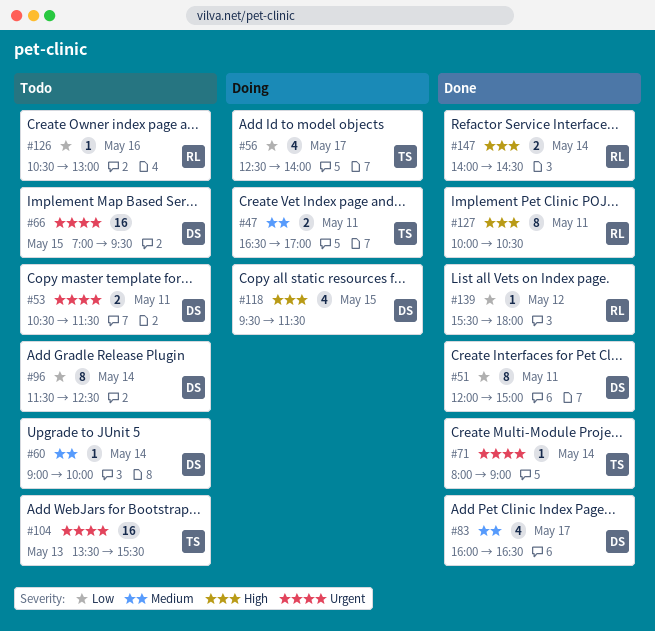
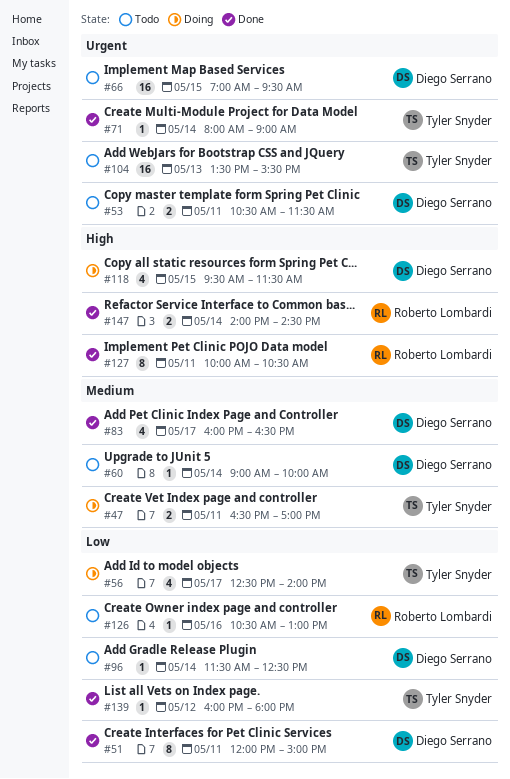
#96, estimate: 8 -> 1
#139, owner: Roberto Lombardi -> Tyler Snyder
#139, begins: 15:30 -> 16:00

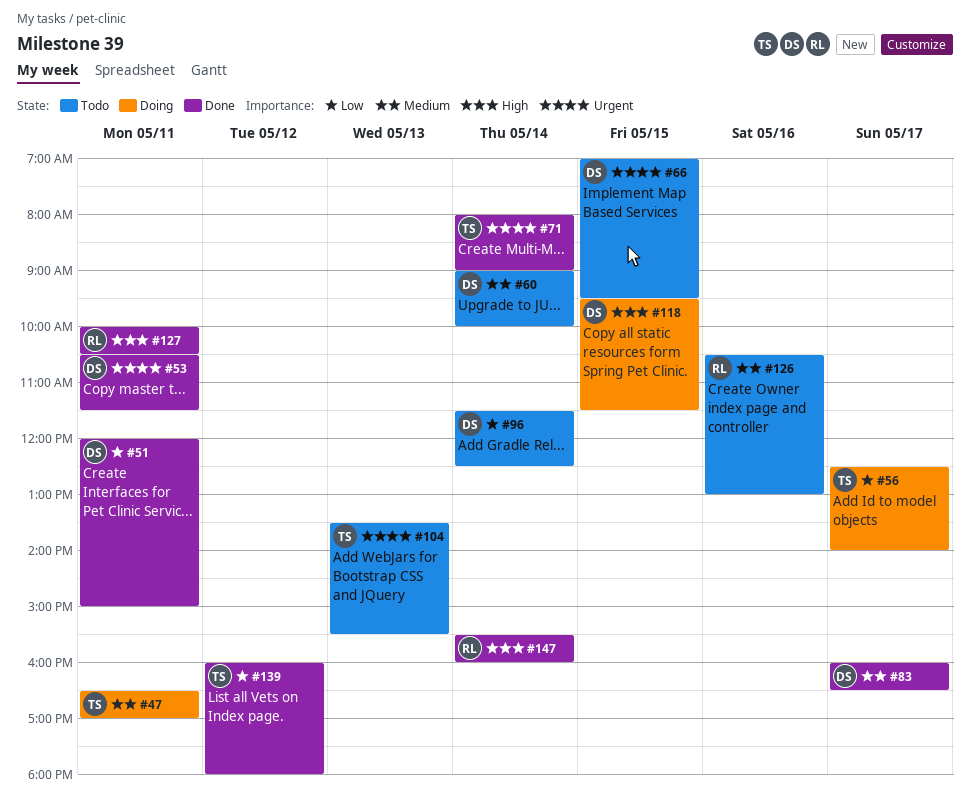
#53, status: Todo -> Done
#126, priority: Low -> Medium
#147, begins: 14:00 -> 15:30
#147, ends: 14:30 -> 16:00

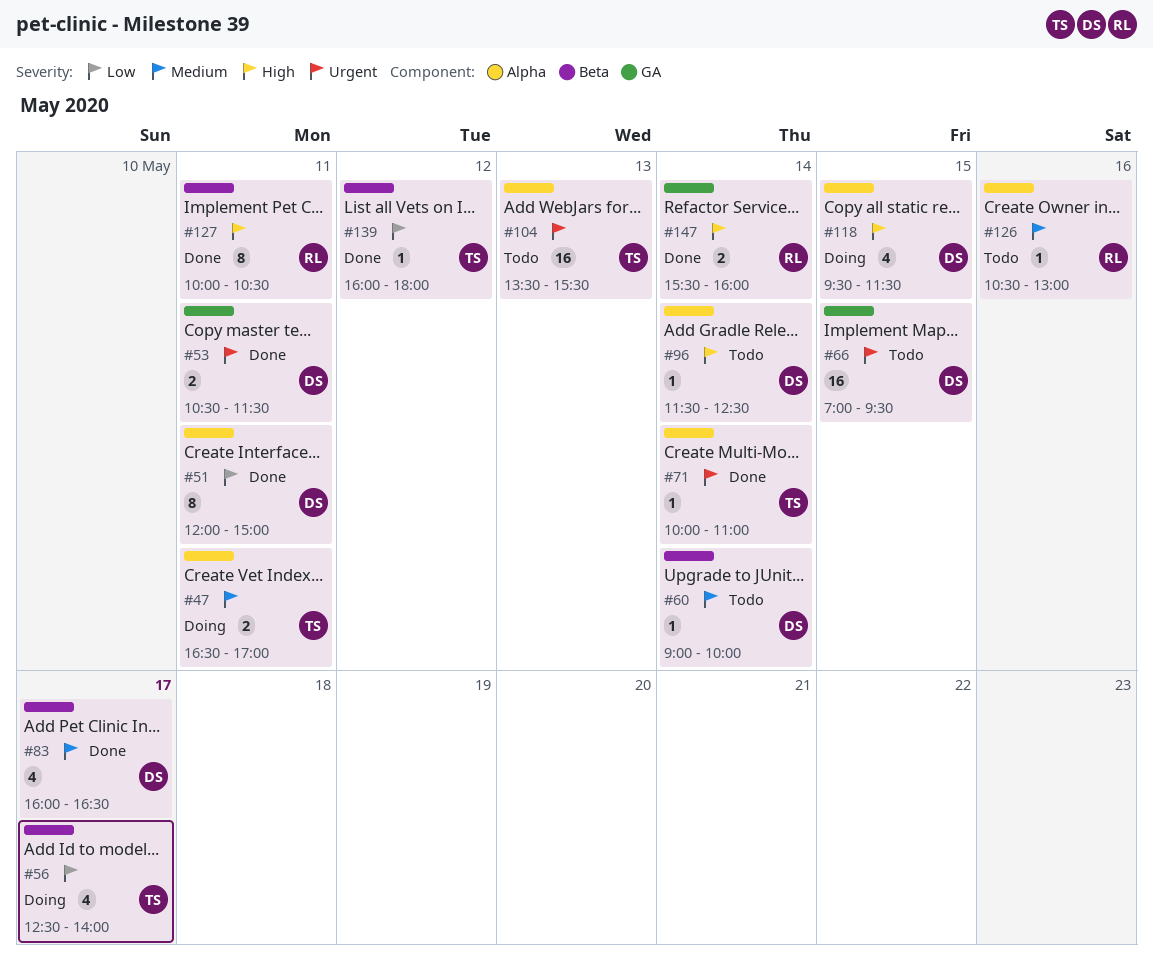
#71, begins: 08:00 -> 10:00
#71, ends: 09:00 -> 11:00
#96, priority: Low -> High

